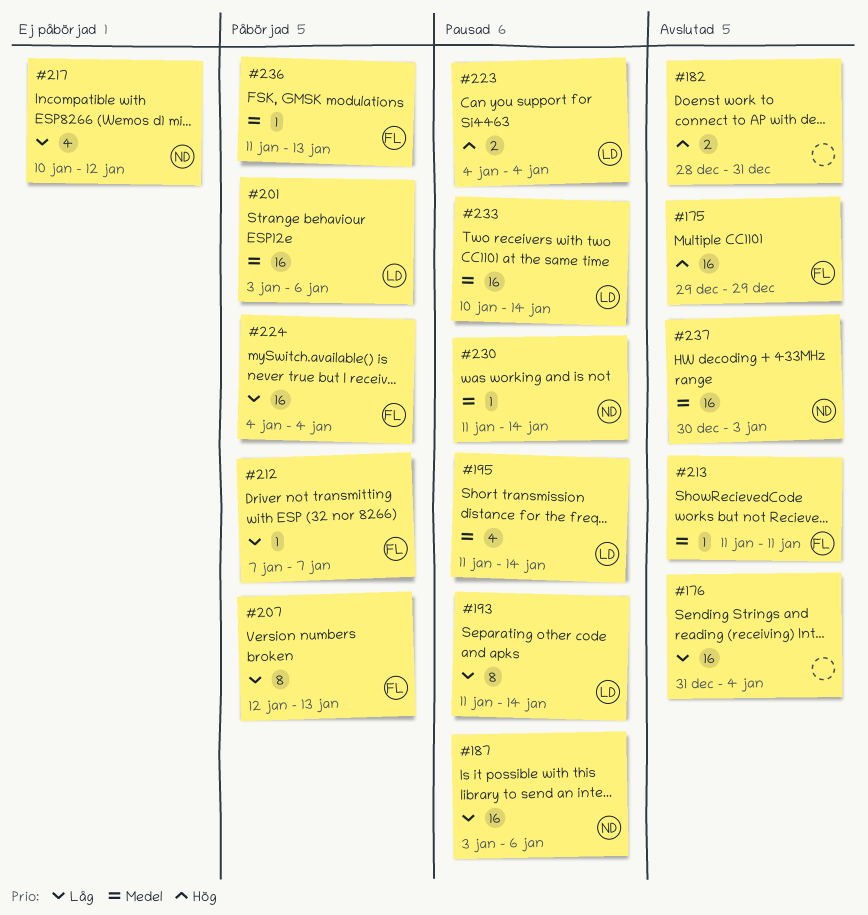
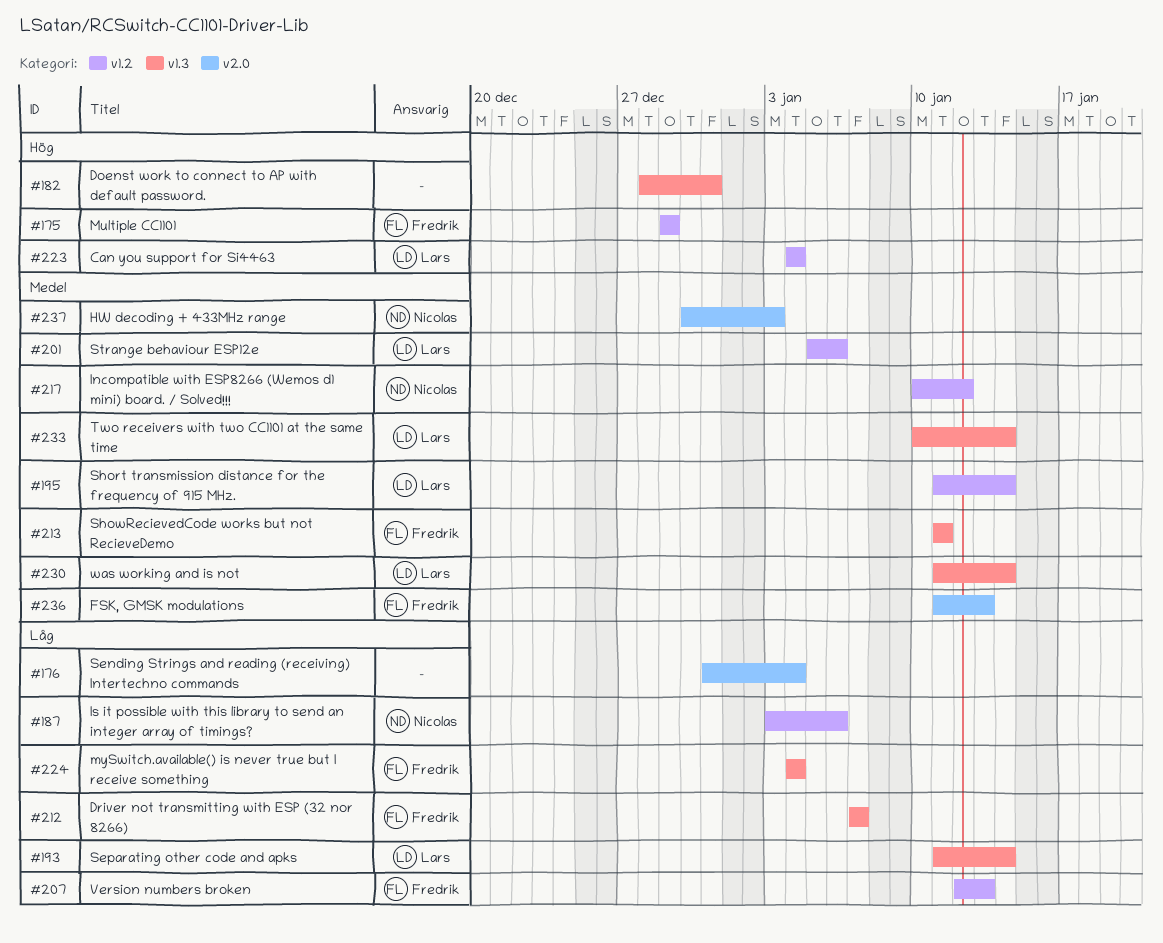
#201, start: Jan 3 -> Jan 5
#217, priority: Låg -> Medel
#230, owner: Nicolas -> Lars

